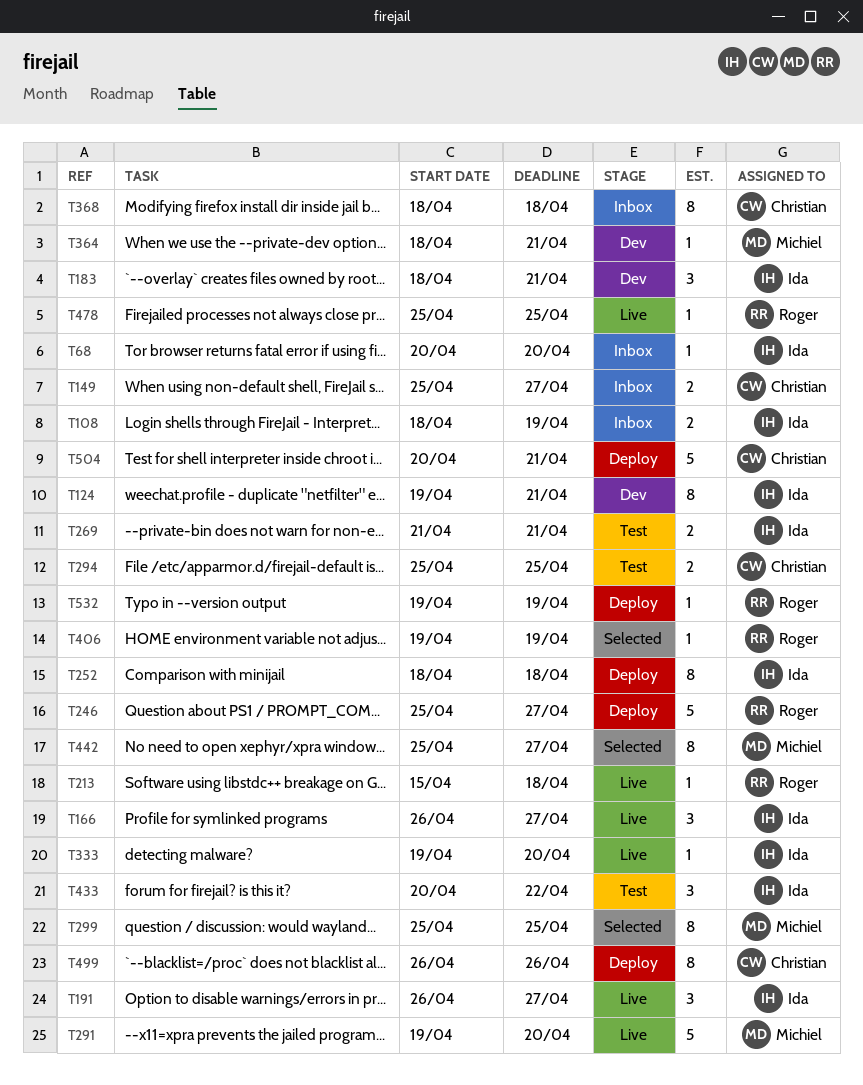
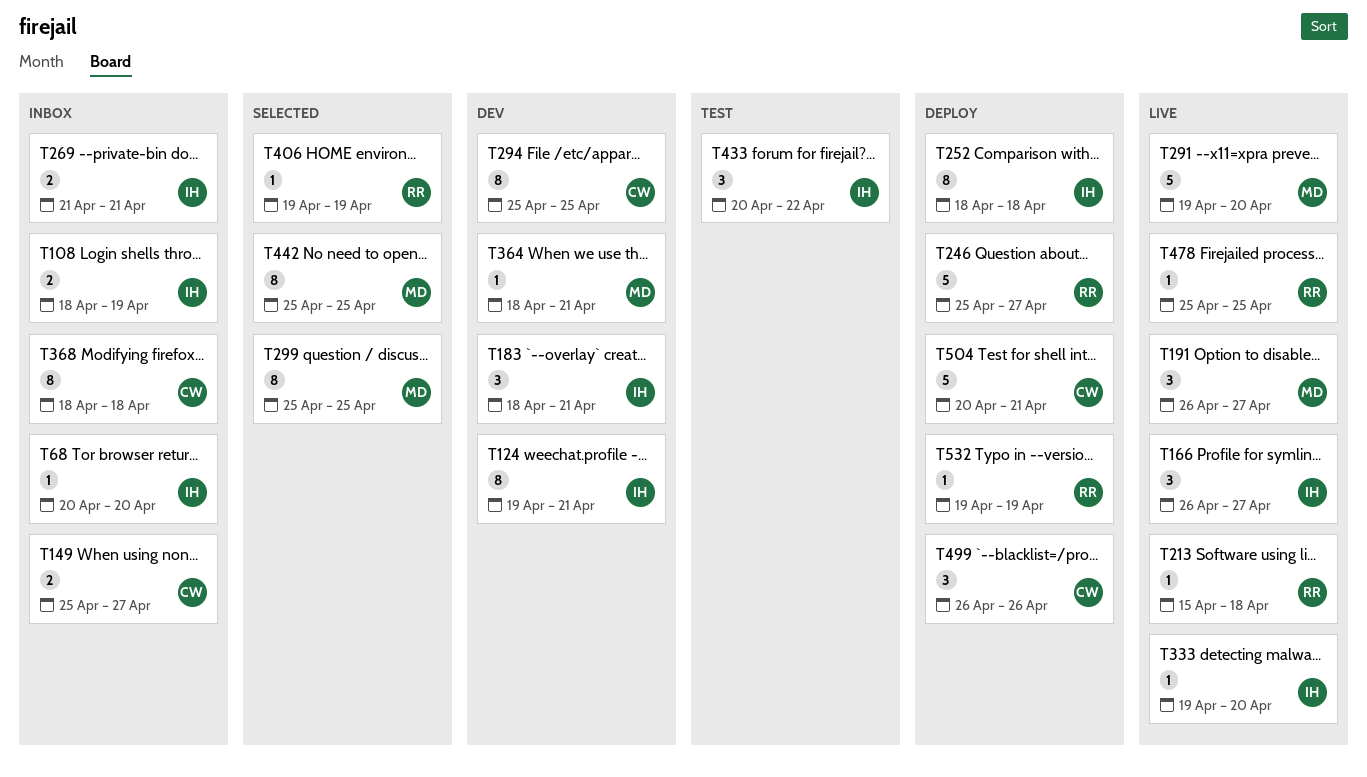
T191, owner: Ida -> Michiel
T269, status: Test -> Inbox
T294, status: Test -> Dev
T294, estimate: 2 -> 8
T442, due: Apr 27 -> Apr 25
T499, estimate: 8 -> 3

